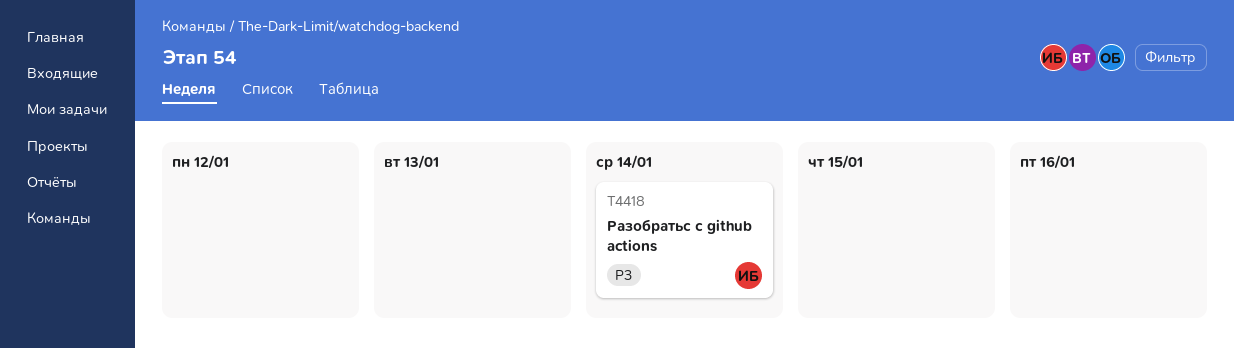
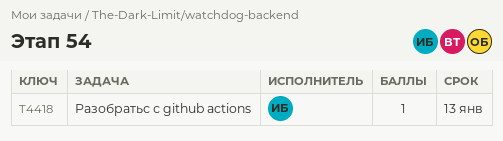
T4418, due: Jan 14 -> Jan 13

